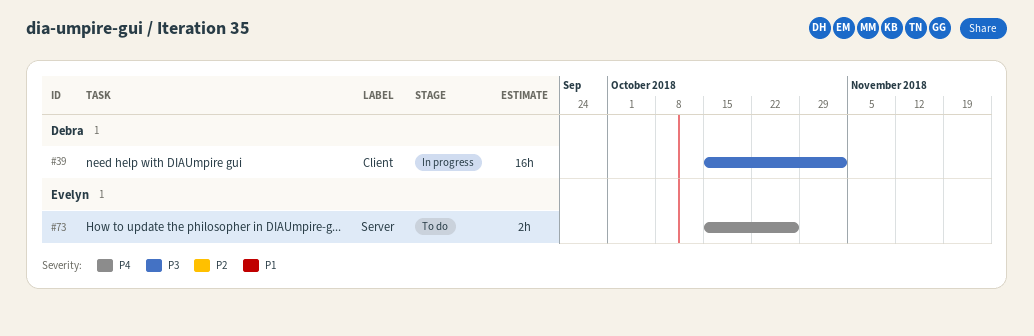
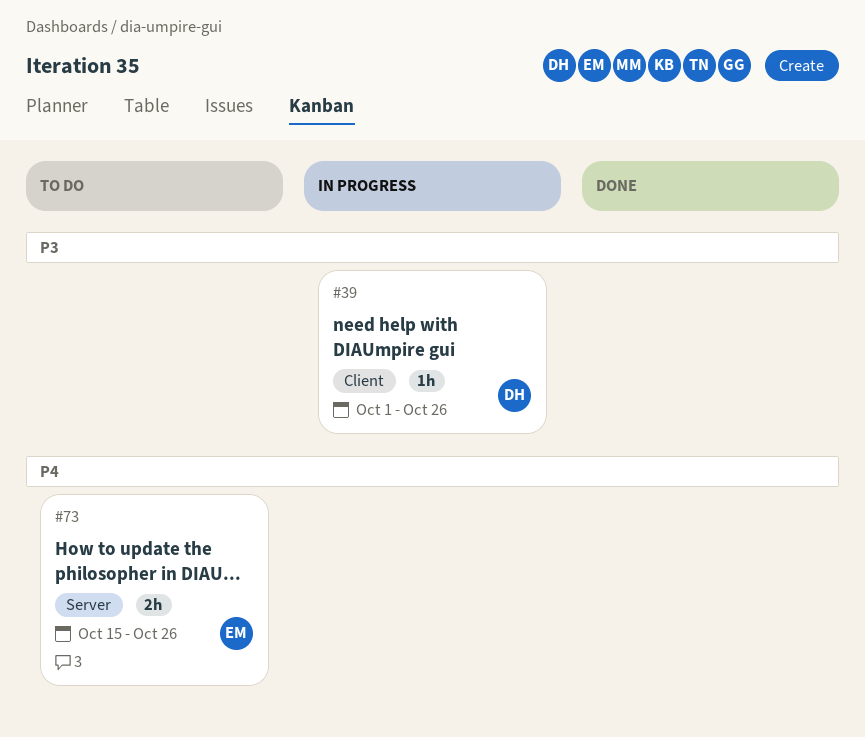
#39, estimate: 16h -> 1h
#39, start: Oct 15 -> Oct 1
#39, due: Nov 2 -> Oct 26

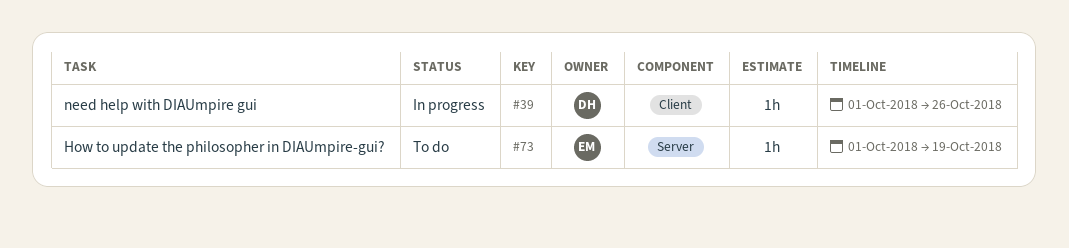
#73, estimate: 2h -> 1h
#73, start: Oct 15 -> Oct 1
#73, due: Oct 26 -> Oct 19

